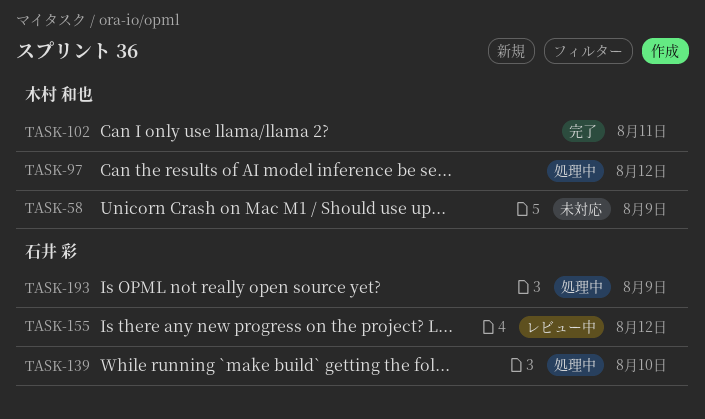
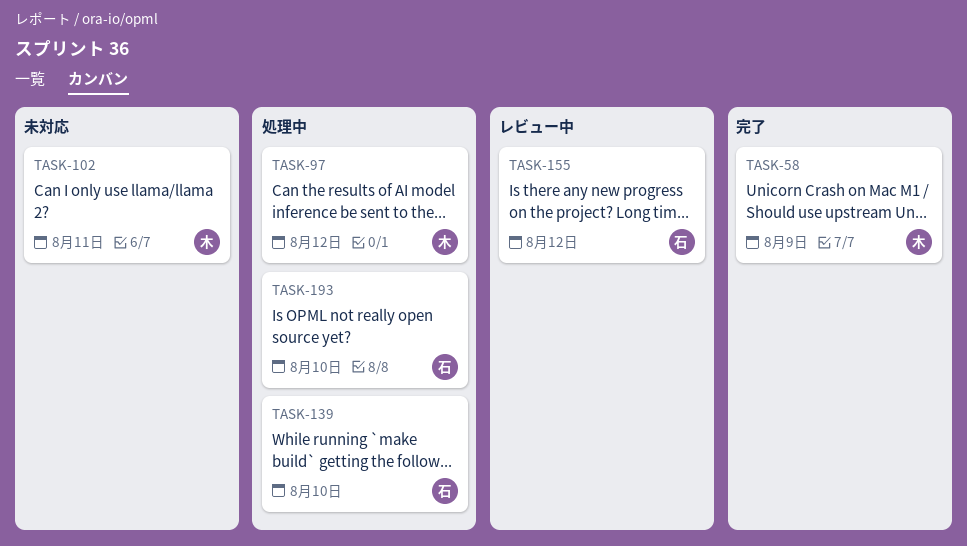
TASK-58, status: 未対応 -> 完了
TASK-102, status: 完了 -> 未対応
TASK-193, due: Aug 9 -> Aug 10

